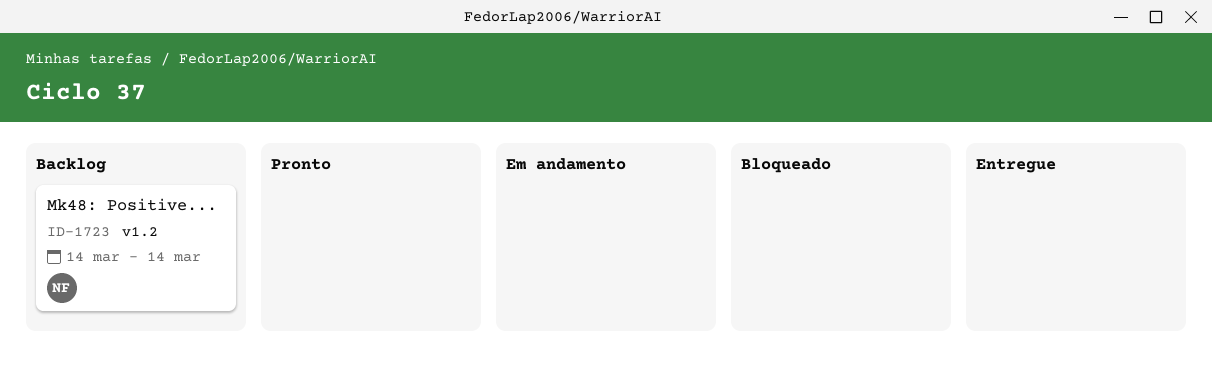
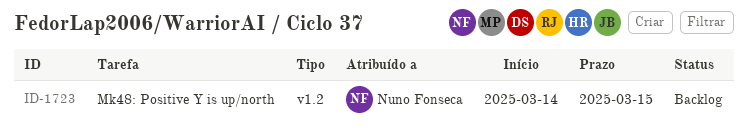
ID-1723, due: Mar 14 -> Mar 15

